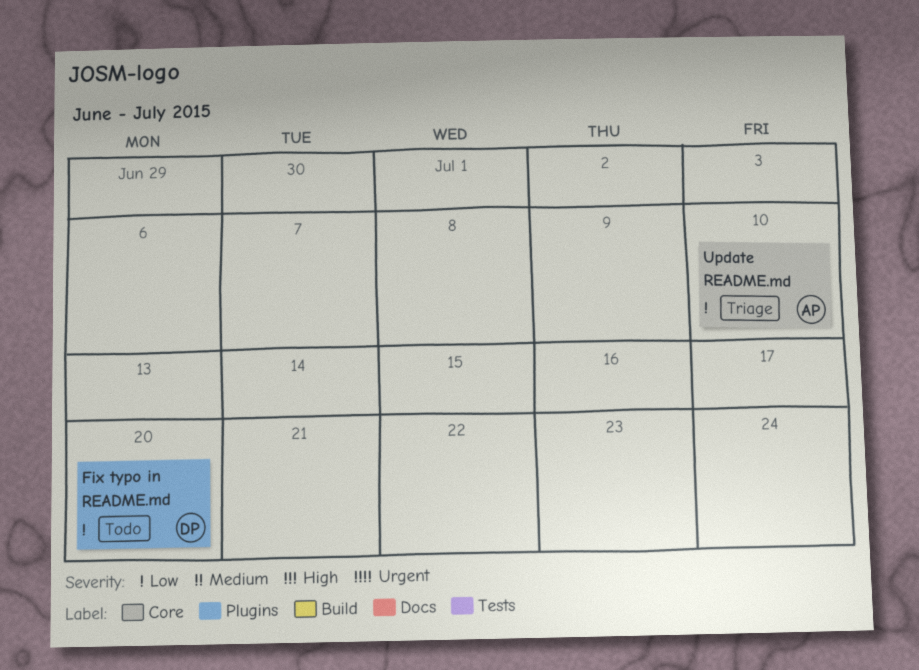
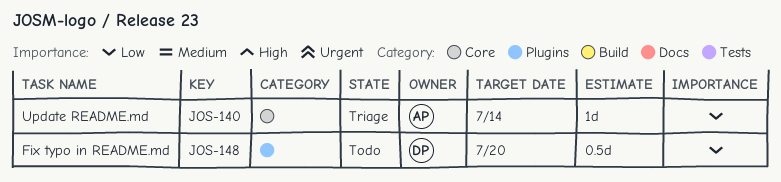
Update README.md, due: Jul 10 -> Jul 14

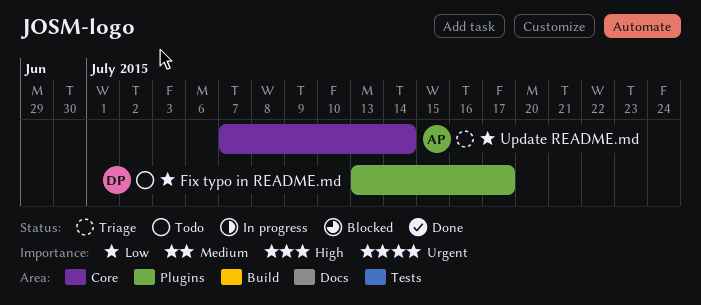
Fix typo in README.md, due: Jul 20 -> Jul 17

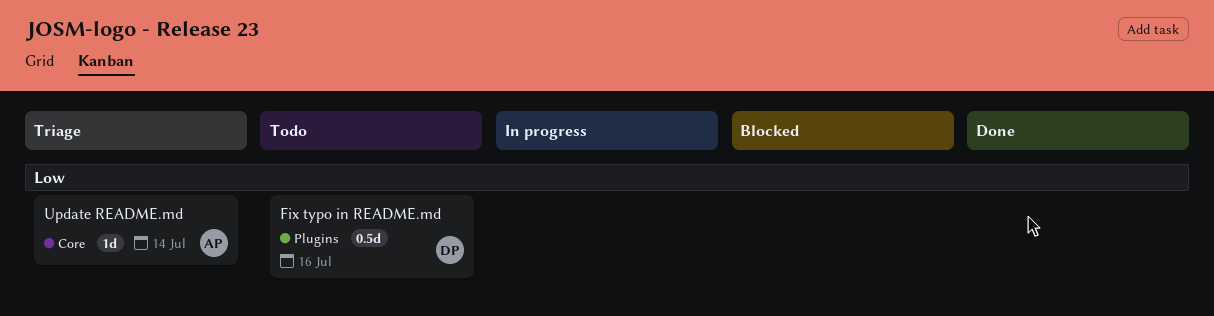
Fix typo in README.md, due: Jul 17 -> Jul 16

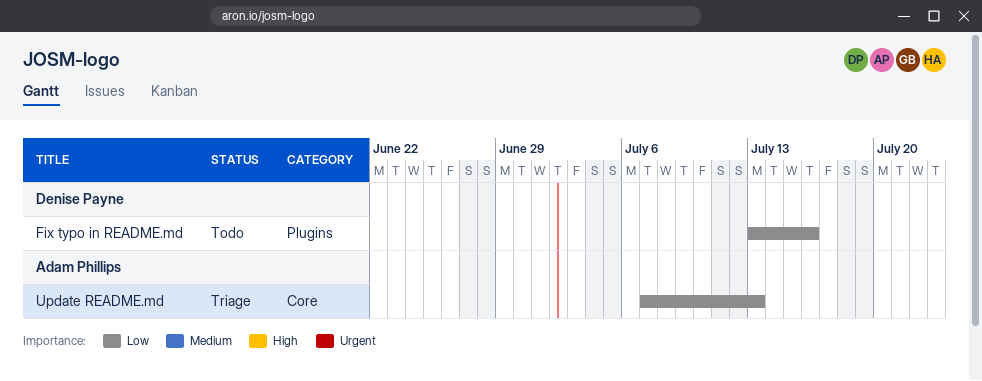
Update README.md, due: Jul 14 -> Jul 13

